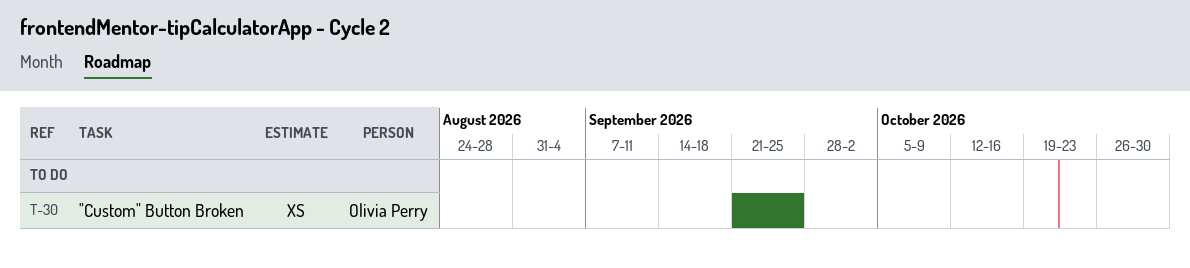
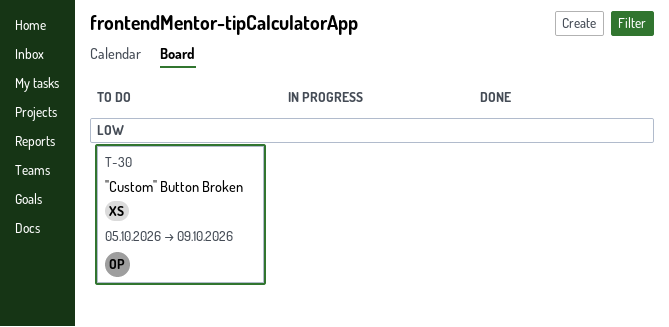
T-30, start: Sep 21 -> Oct 5
T-30, due: Sep 25 -> Oct 9

